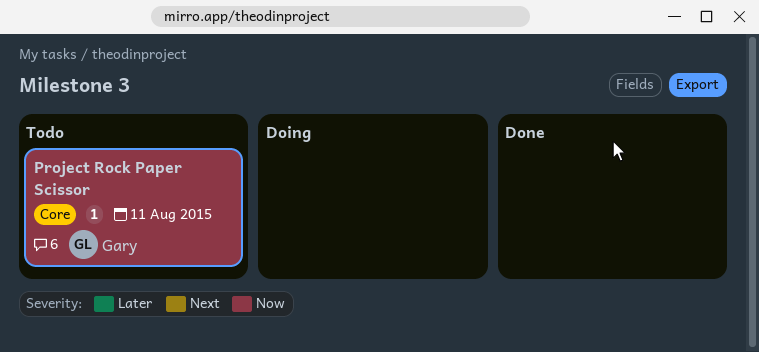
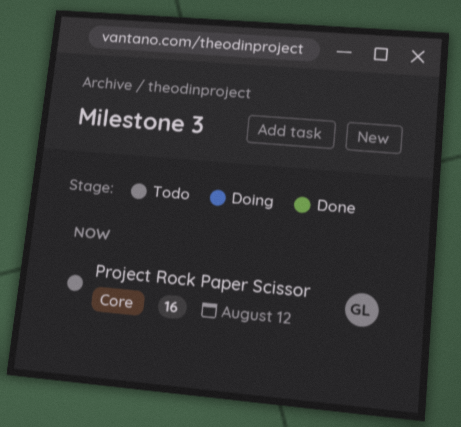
Project Rock Paper Scissor, estimate: 1 -> 16
Project Rock Paper Scissor, due: Aug 11 -> Aug 12

